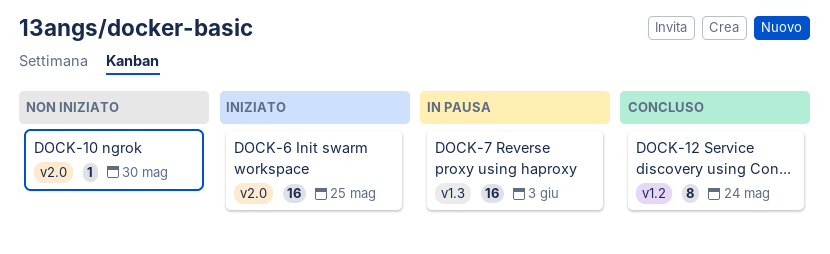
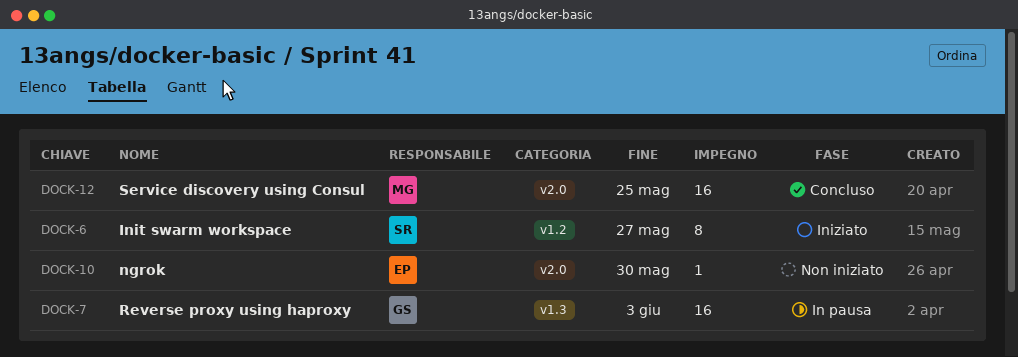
DOCK-6, label: v2.0 -> v1.2
DOCK-6, estimate: 16 -> 8
DOCK-6, due: May 25 -> May 27
DOCK-12, label: v1.2 -> v2.0
DOCK-12, estimate: 8 -> 16
DOCK-12, due: May 24 -> May 25

